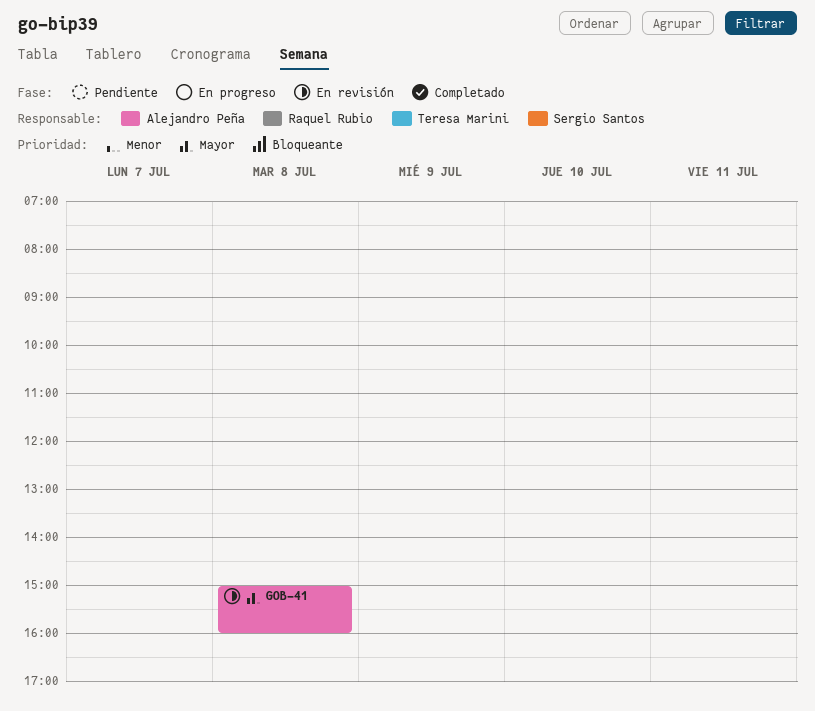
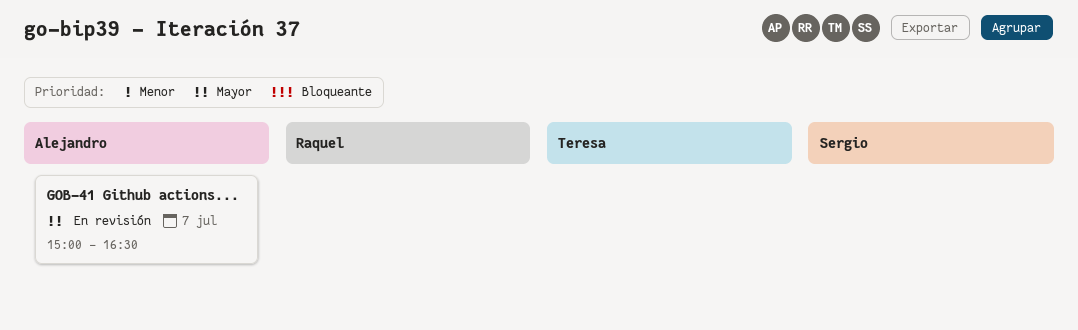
GOB-41, day: Jul 8 -> Jul 7
GOB-41, ends: 16:00 -> 16:30

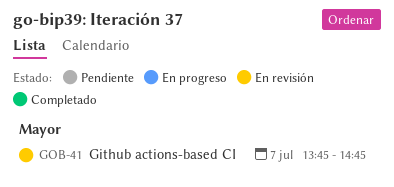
GOB-41, begins: 15:00 -> 13:45
GOB-41, ends: 16:30 -> 14:45

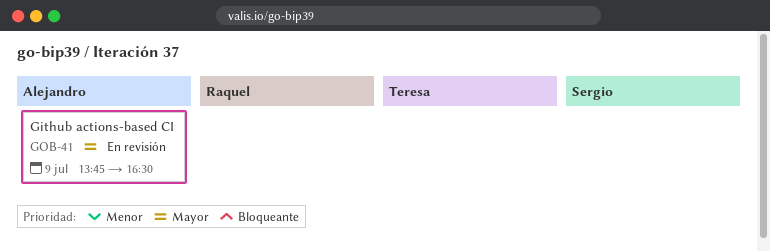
GOB-41, day: Jul 7 -> Jul 9
GOB-41, ends: 14:45 -> 16:30

